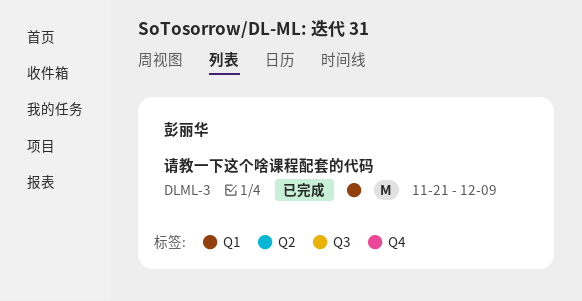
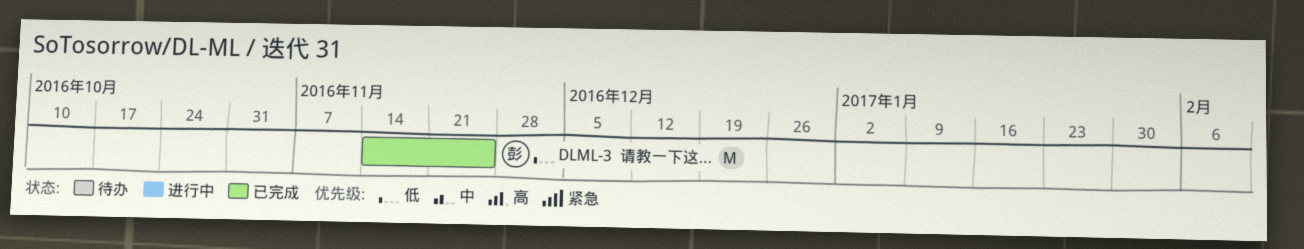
DLML-3, start: Nov 21 -> Nov 14
DLML-3, due: Dec 9 -> Nov 25

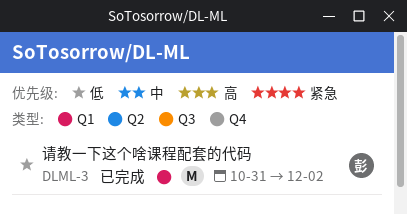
DLML-3, start: Nov 14 -> Oct 31
DLML-3, due: Nov 25 -> Dec 2

